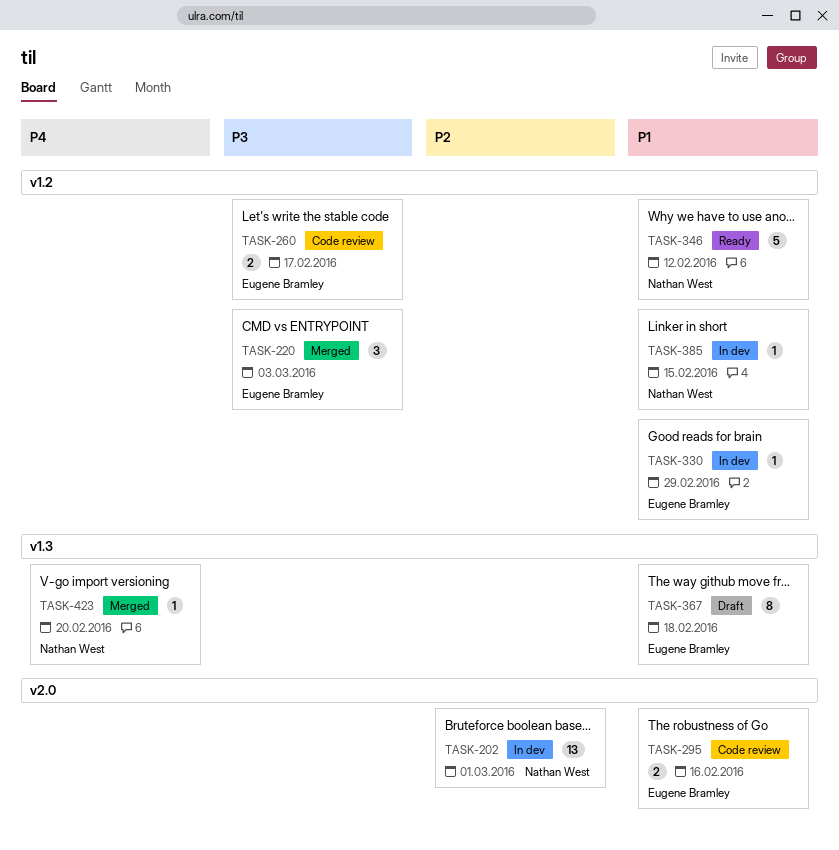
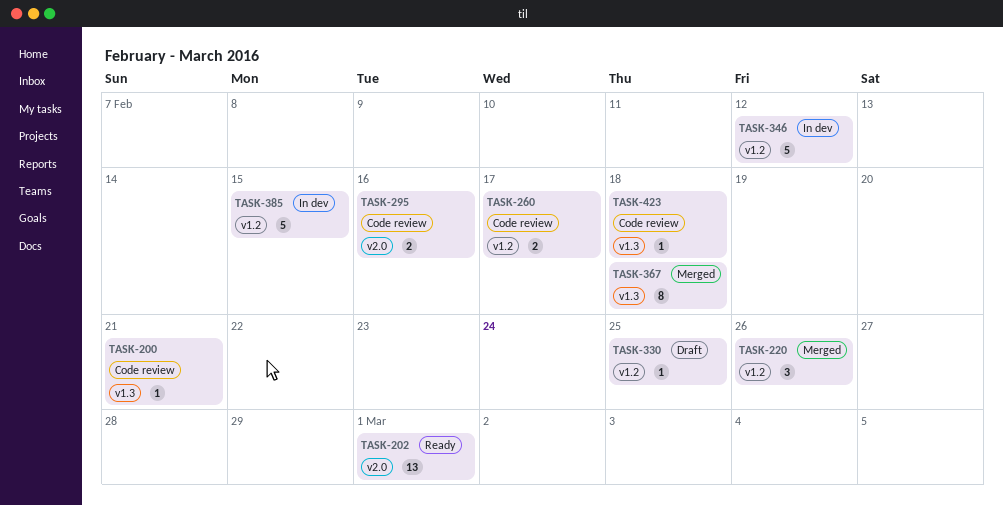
TASK-200: none -> present
TASK-202, status: In dev -> Ready
TASK-220, due: Mar 3 -> Feb 26
TASK-330, status: In dev -> Draft
TASK-330, due: Feb 29 -> Feb 25
TASK-346, status: Ready -> In dev
TASK-367, status: Draft -> Merged
TASK-385, estimate: 1 -> 5
TASK-423, status: Merged -> Code review
TASK-423, due: Feb 20 -> Feb 18

